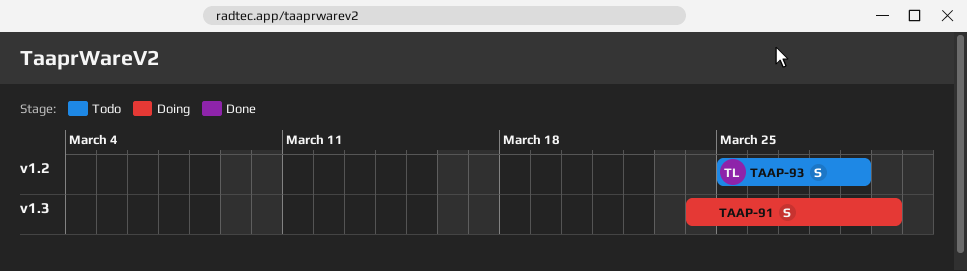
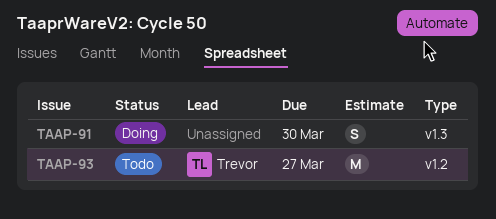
TAAP-93, estimate: S -> M
TAAP-93, due: Mar 29 -> Mar 27

